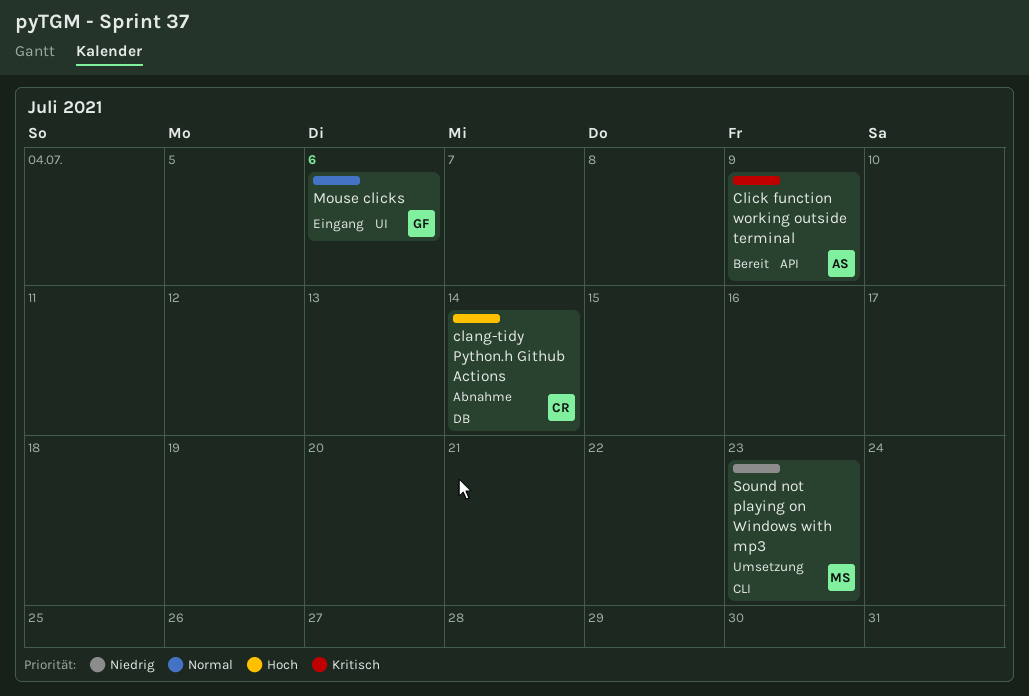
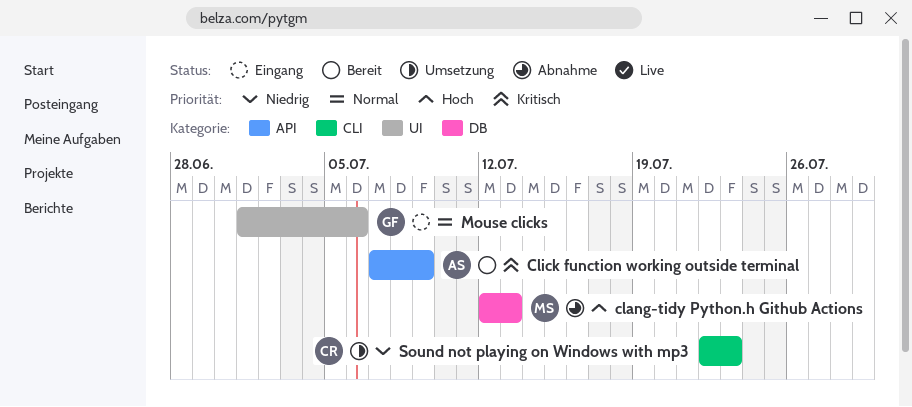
clang-tidy Python.h Github Actions, owner: CR -> MS
clang-tidy Python.h Github Actions, due: Jul 14 -> Jul 13
Sound not playing on Windows with mp3, owner: MS -> CR

